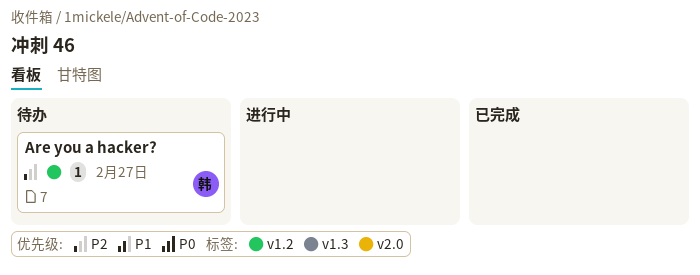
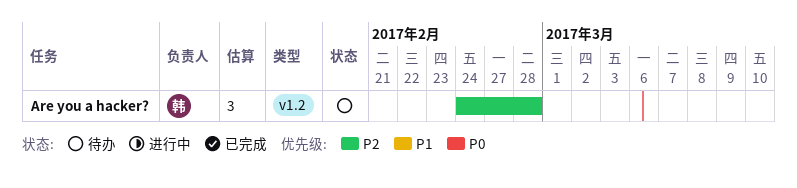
Are you a hacker?, estimate: 1 -> 3
Are you a hacker?, due: Feb 27 -> Feb 28

